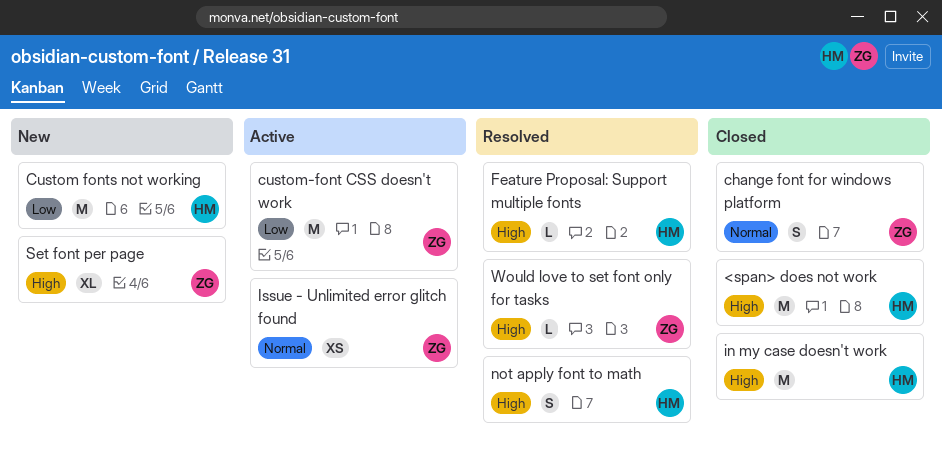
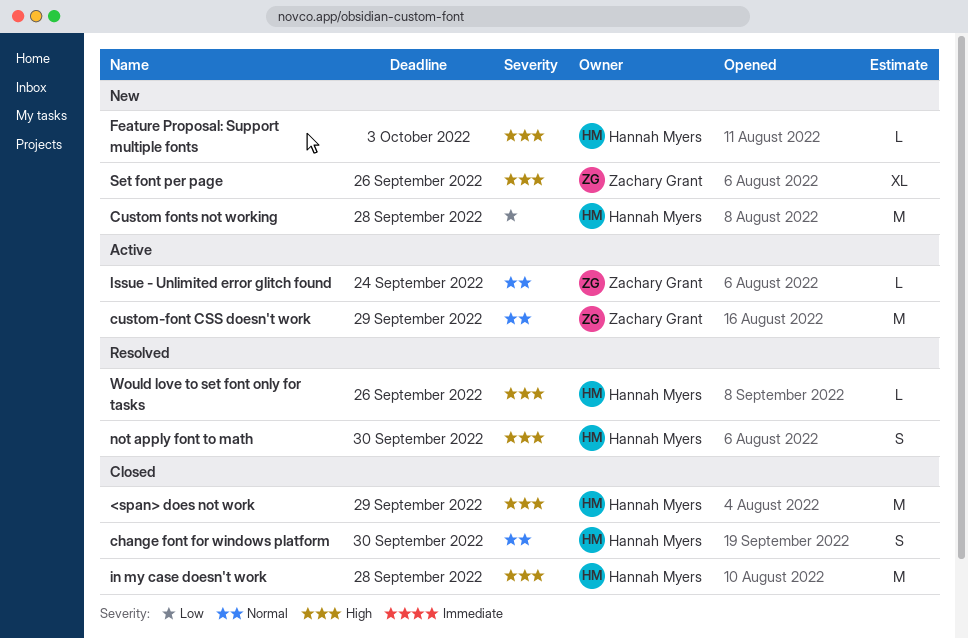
change font for windows platform, owner: Zachary Grant -> Hannah Myers
custom-font CSS doesn't work, priority: Low -> Normal
Feature Proposal: Support multiple fonts, status: Resolved -> New
Issue - Unlimited error glitch found, estimate: XS -> L
Would love to set font only for tasks, owner: Zachary Grant -> Hannah Myers

